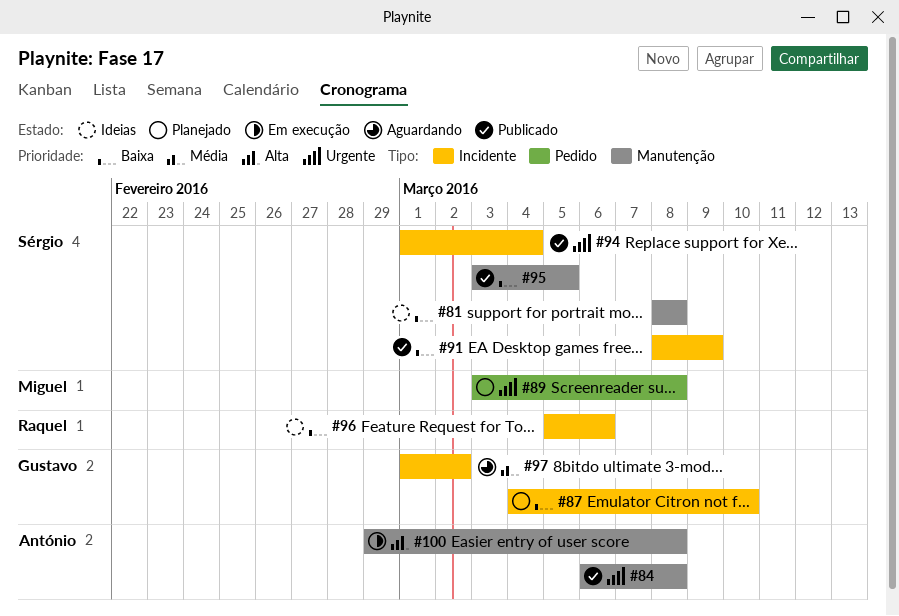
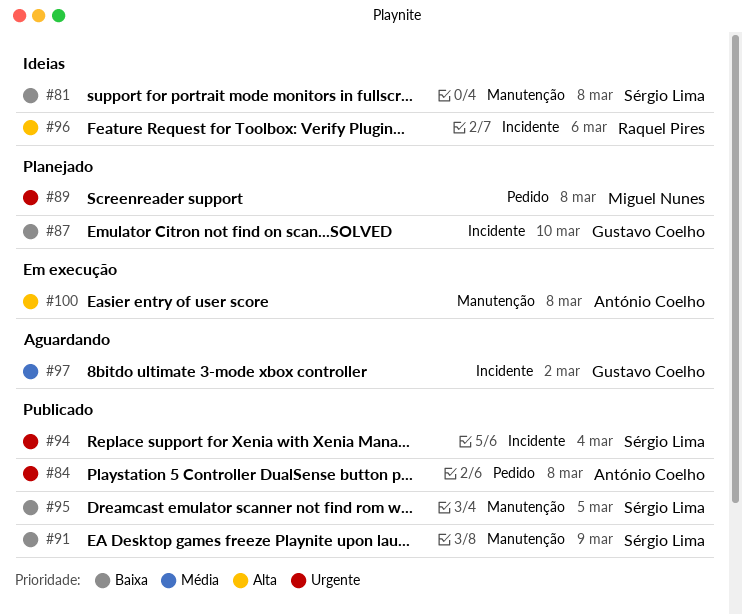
#84, label: Manutenção -> Pedido
#91, label: Incidente -> Manutenção
#96, priority: Baixa -> Alta

